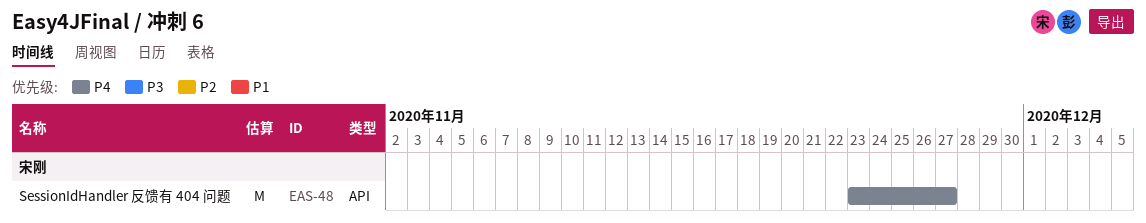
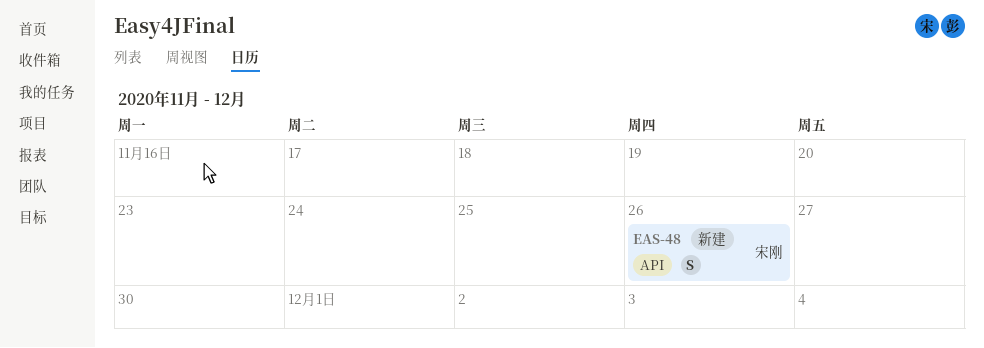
EAS-48, estimate: M -> S
EAS-48, due: Nov 27 -> Nov 26

